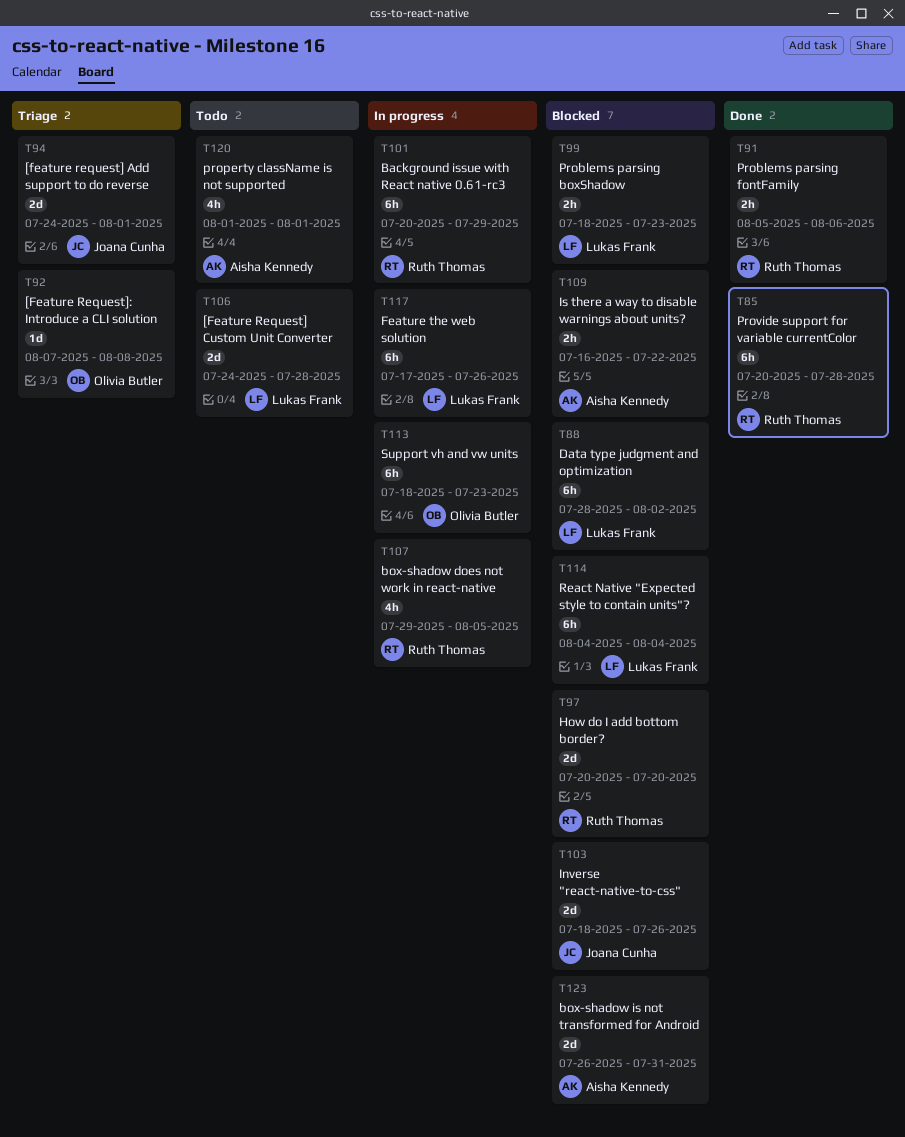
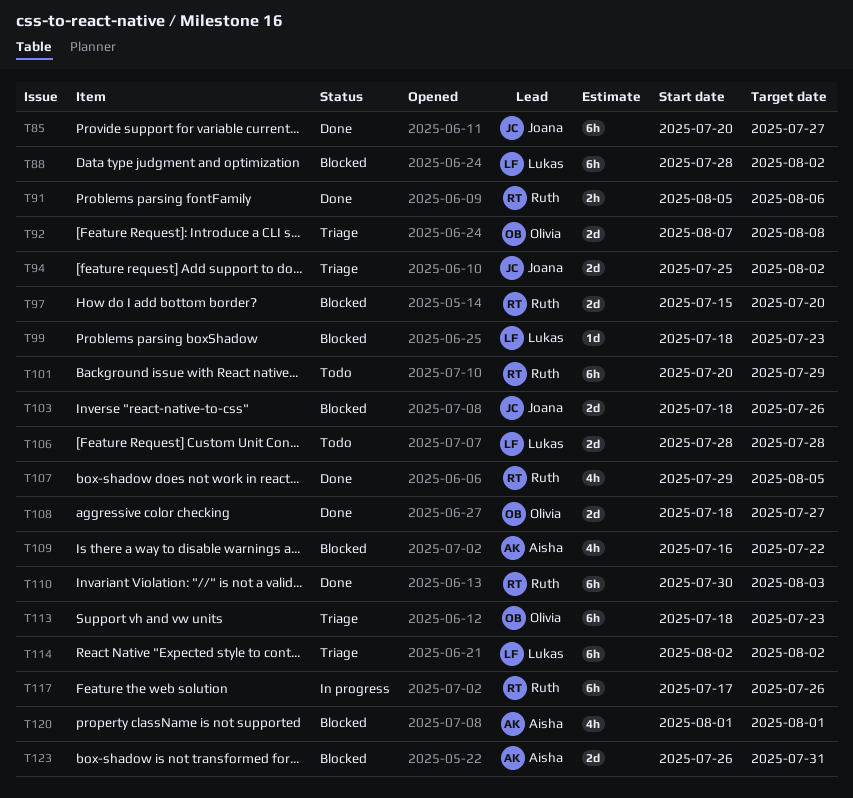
T85, owner: Ruth Thomas -> Joana Cunha
T85, due: Jul 28 -> Jul 27
T92, estimate: 1d -> 2d
T94, start: Jul 24 -> Jul 25
T94, due: Aug 1 -> Aug 2
T97, start: Jul 20 -> Jul 15
T99, estimate: 2h -> 1d
T101, status: In progress -> Todo
T106, start: Jul 24 -> Jul 28
T107, status: In progress -> Done
T108: none -> present
T109, estimate: 2h -> 4h
T110: none -> present
T113, status: In progress -> Triage
T114, status: Blocked -> Triage
T114, start: Aug 4 -> Aug 2
T114, due: Aug 4 -> Aug 2
T117, owner: Lukas Frank -> Ruth Thomas
T120, status: Todo -> Blocked

